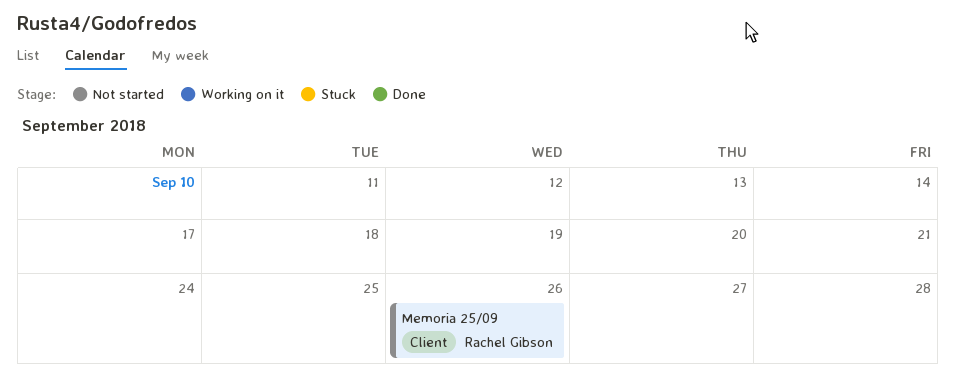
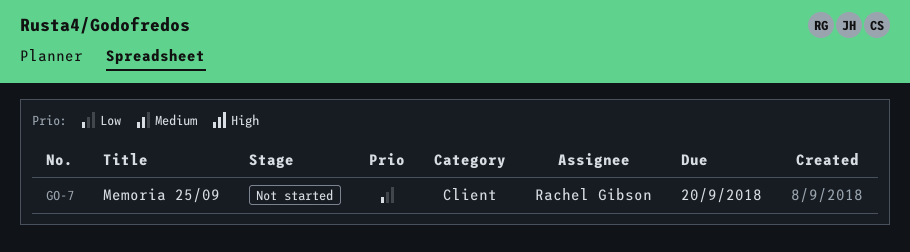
Memoria 25/09, due: Sep 26 -> Sep 20

